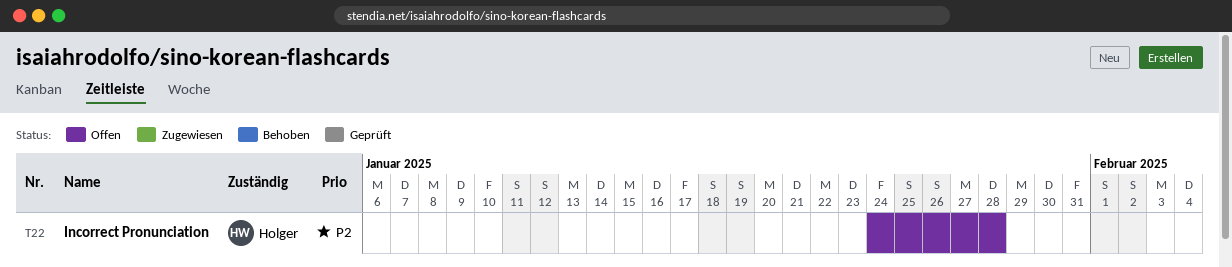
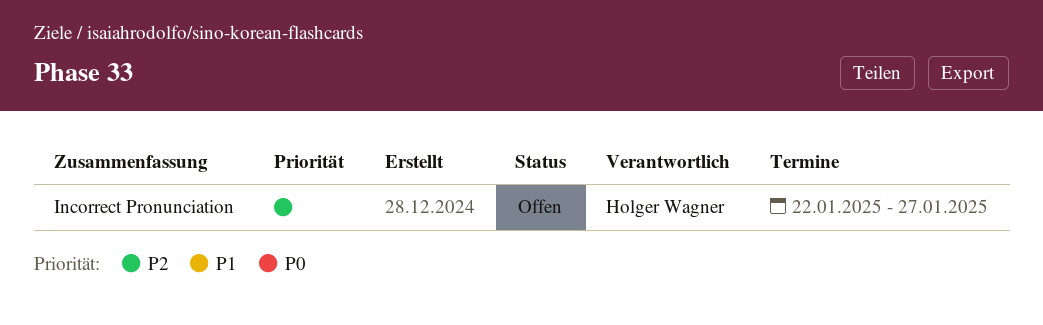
Incorrect Pronunciation, start: Jan 24 -> Jan 22
Incorrect Pronunciation, due: Jan 28 -> Jan 27

